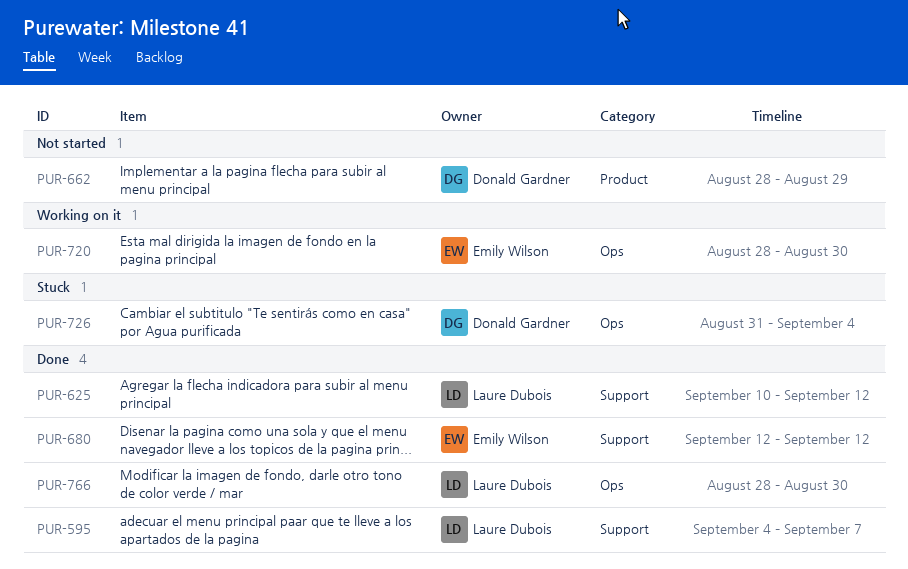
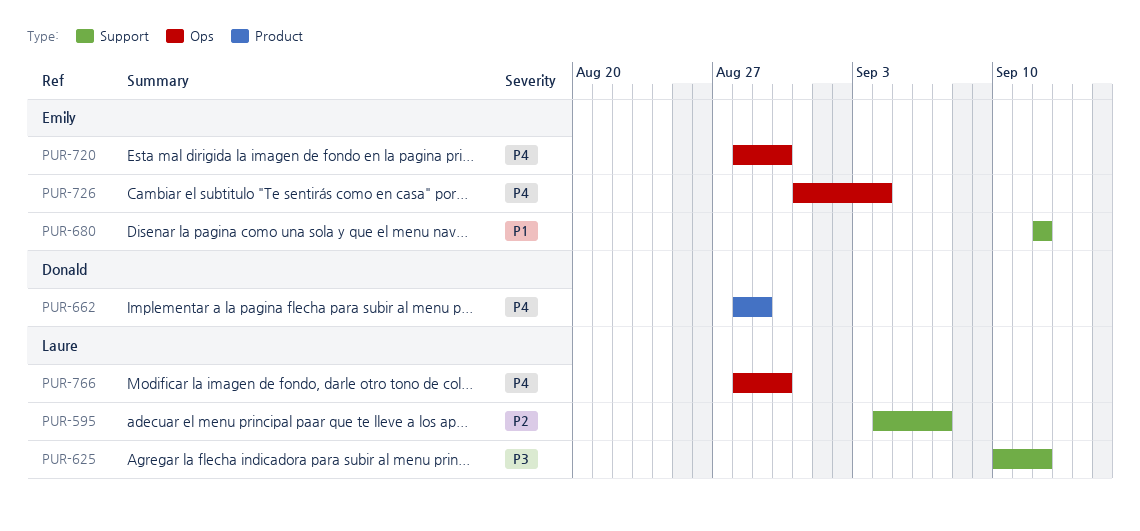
PUR-726, owner: Donald Gardner -> Emily Wilson

